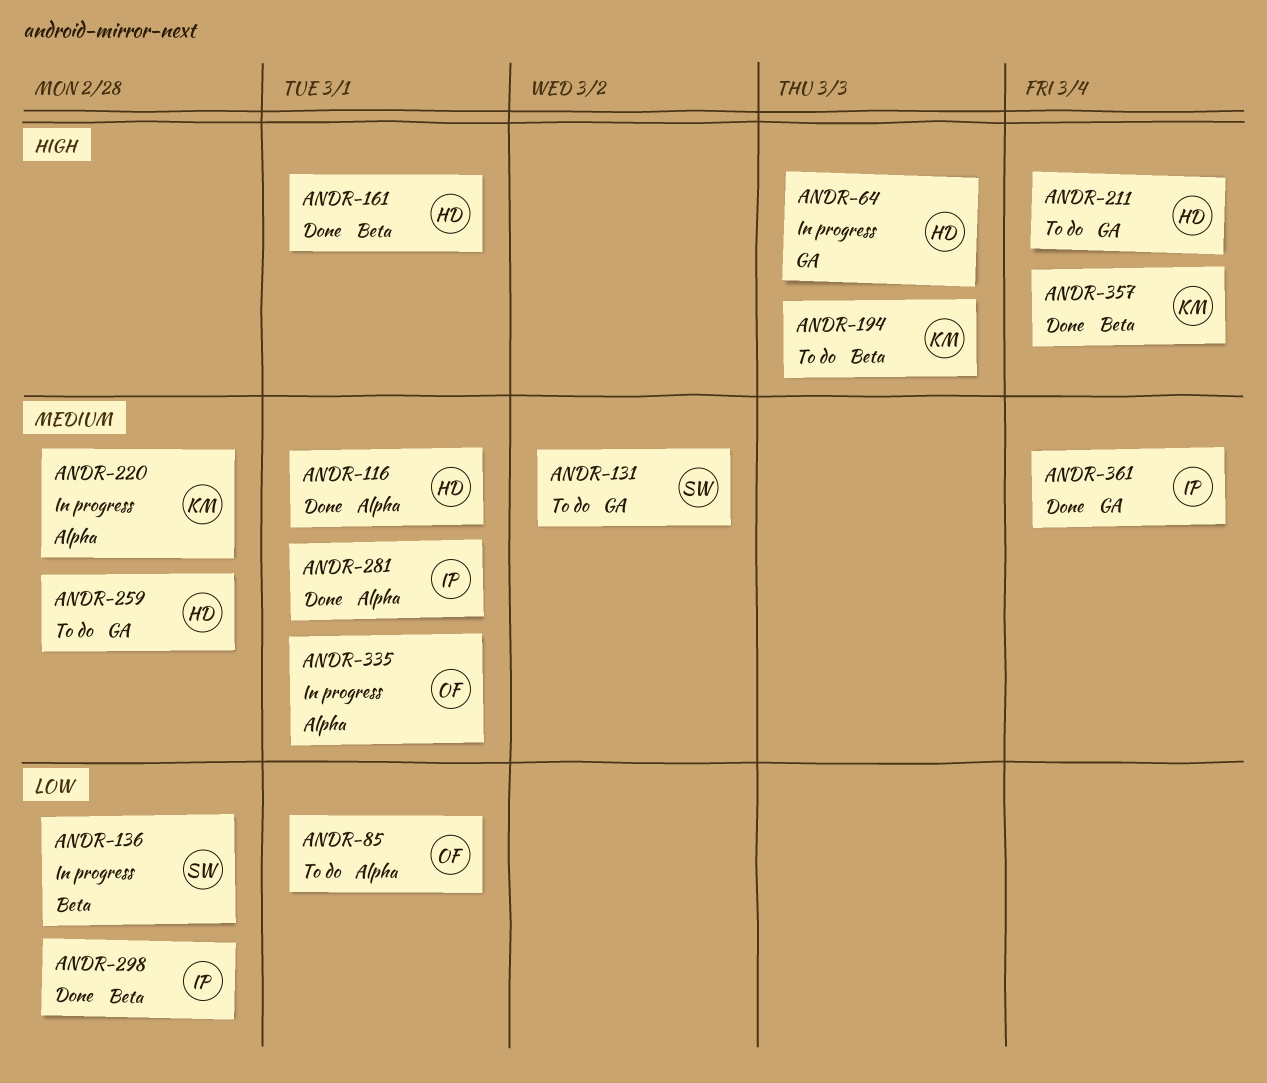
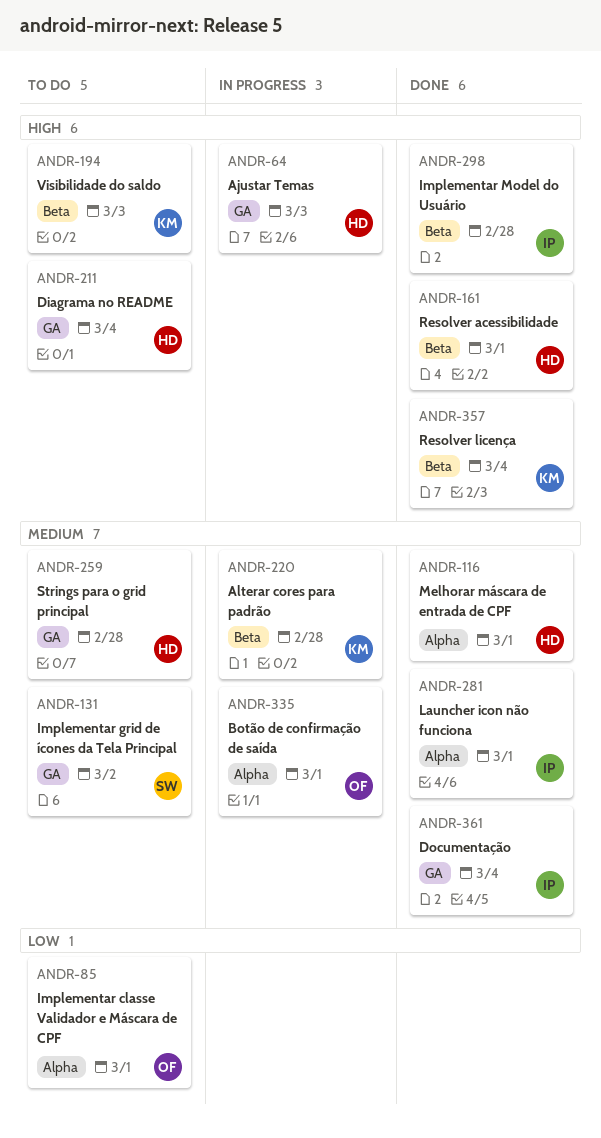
ANDR-136: present -> none
ANDR-220, label: Alpha -> Beta
ANDR-298, priority: Low -> High

